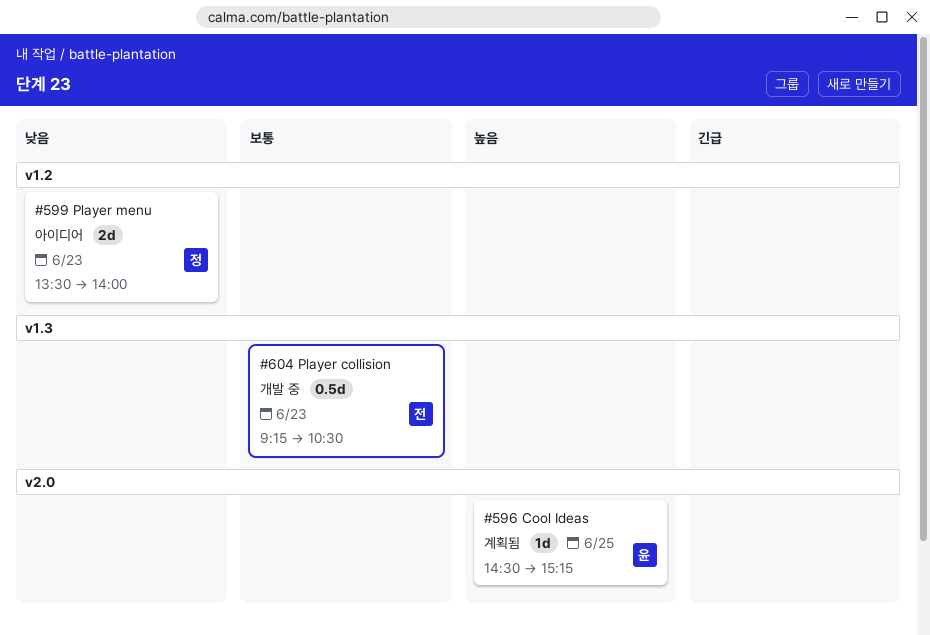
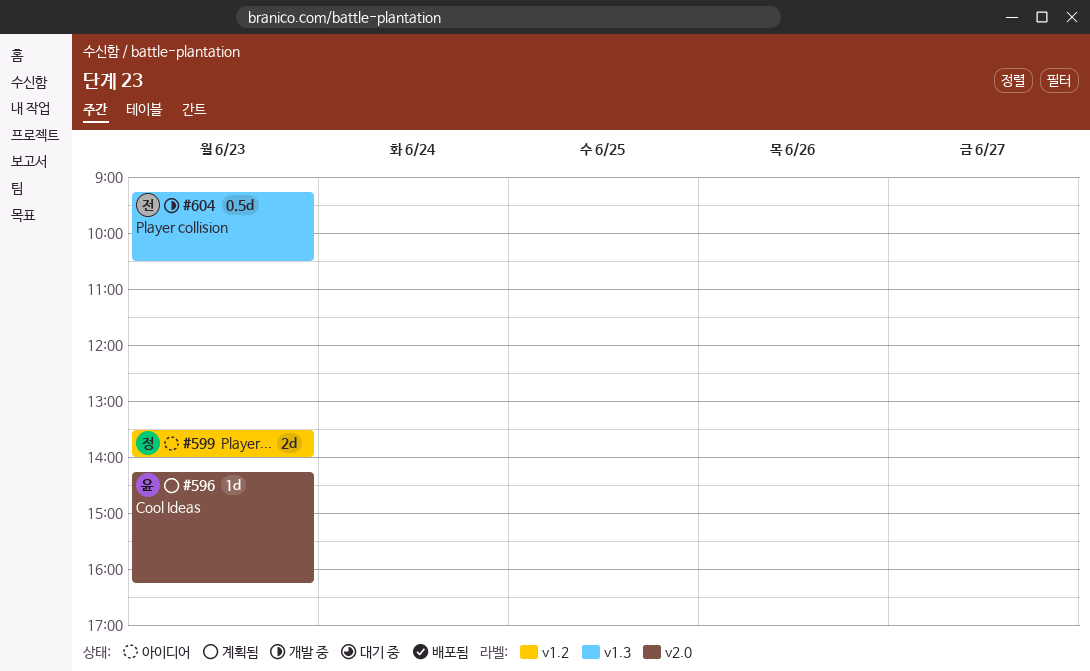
#596, day: Jun 25 -> Jun 23
#596, begins: 14:30 -> 14:15
#596, ends: 15:15 -> 16:15

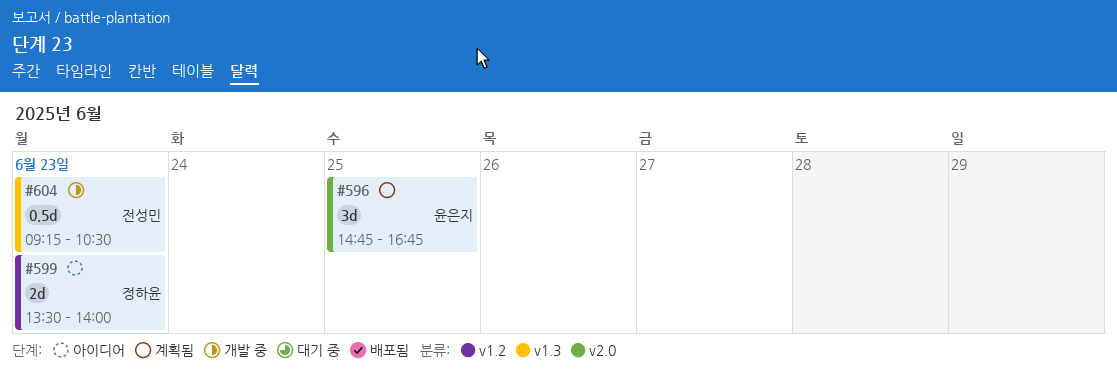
#596, estimate: 1d -> 3d
#596, day: Jun 23 -> Jun 25
#596, begins: 14:15 -> 14:45
#596, ends: 16:15 -> 16:45

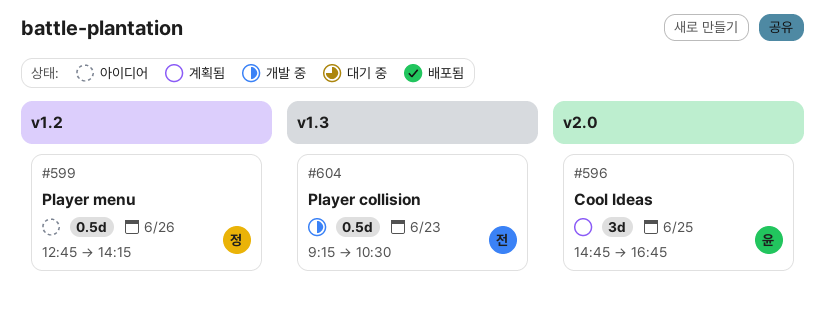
#599, estimate: 2d -> 0.5d
#599, day: Jun 23 -> Jun 26
#599, begins: 13:30 -> 12:45
#599, ends: 14:00 -> 14:15

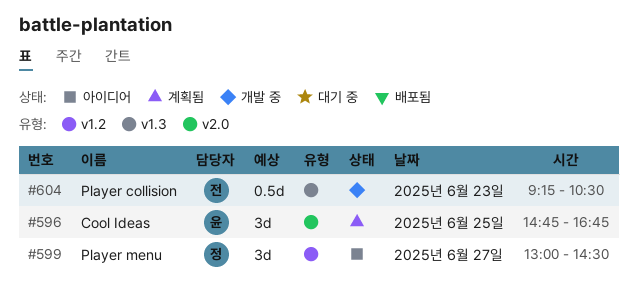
#599, estimate: 0.5d -> 3d
#599, day: Jun 26 -> Jun 27
#599, begins: 12:45 -> 13:00
#599, ends: 14:15 -> 14:30

